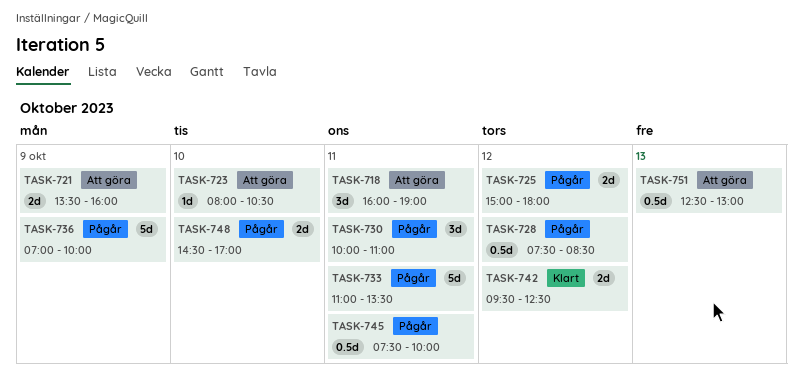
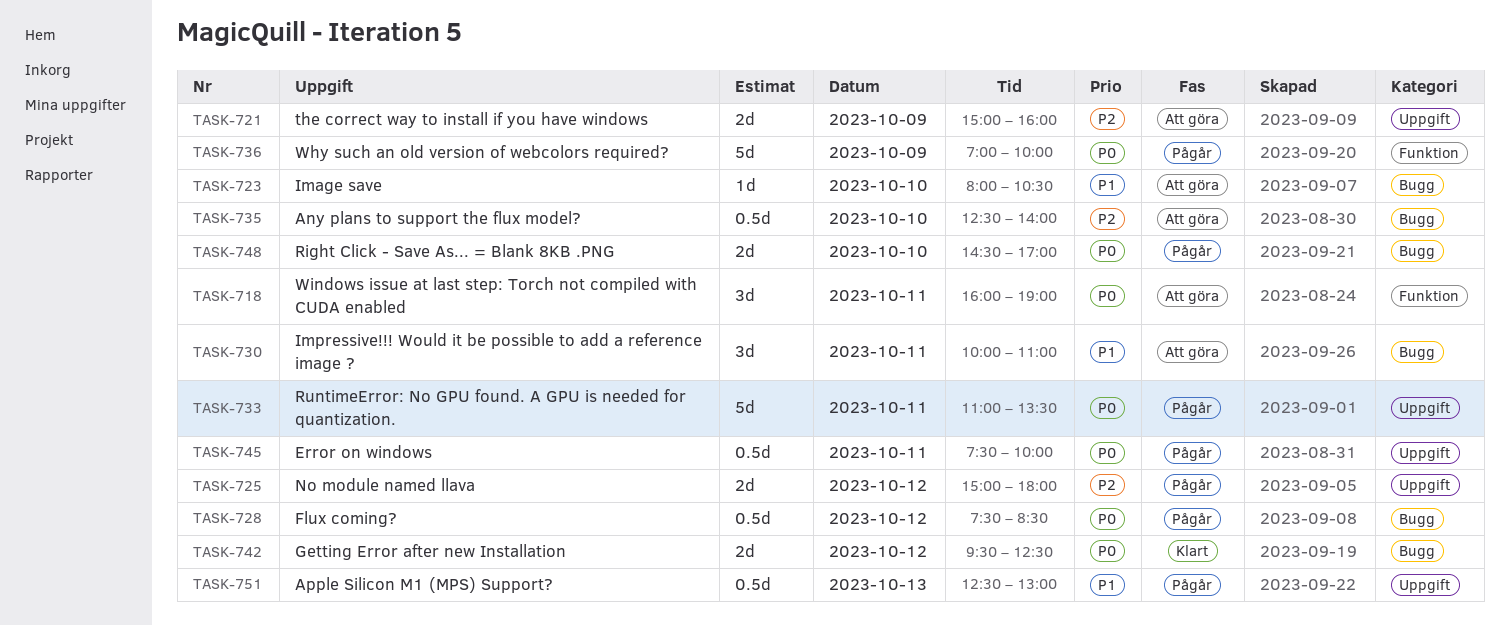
TASK-721, begins: 13:30 -> 15:00
TASK-730, status: Pågår -> Att göra
TASK-735: none -> present
TASK-751, status: Att göra -> Pågår

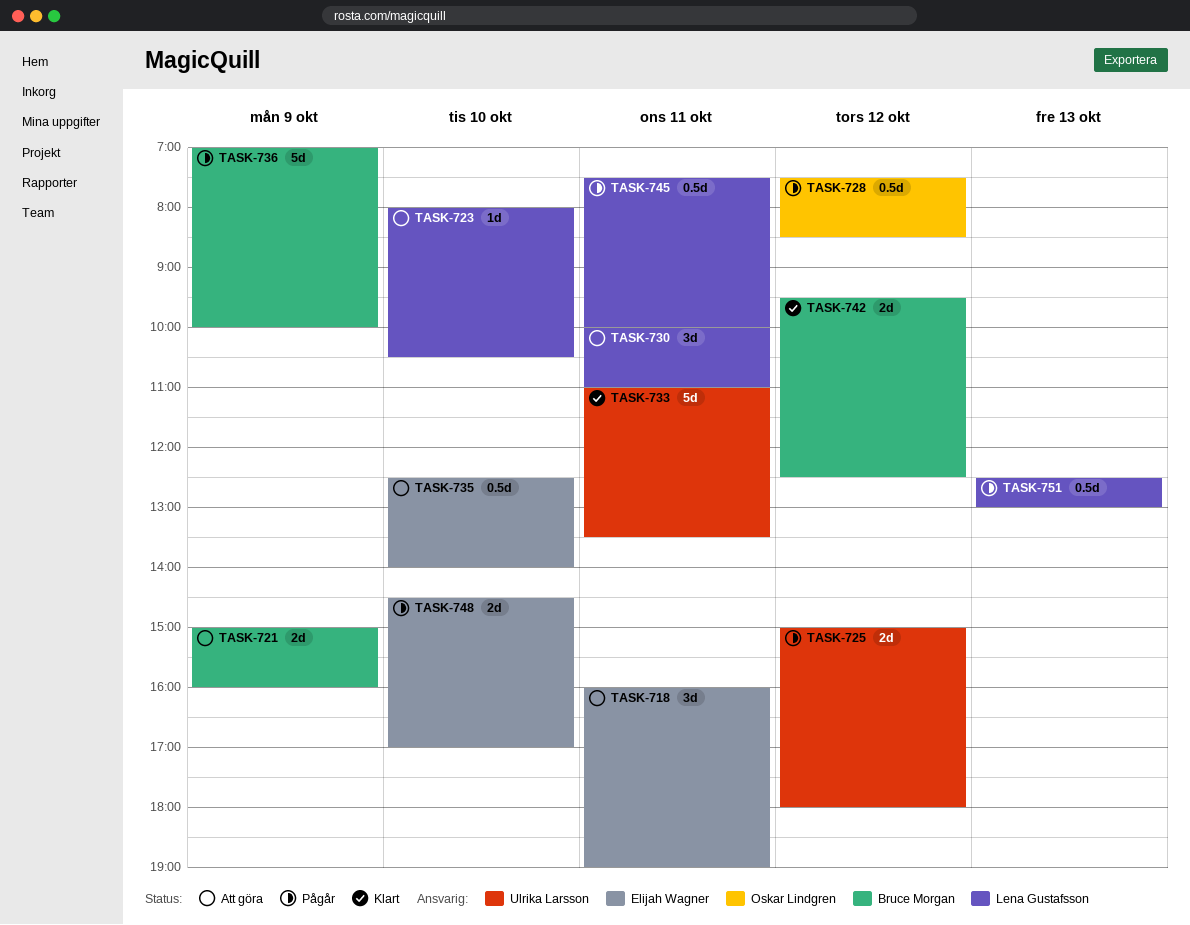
TASK-733, status: Pågår -> Klart

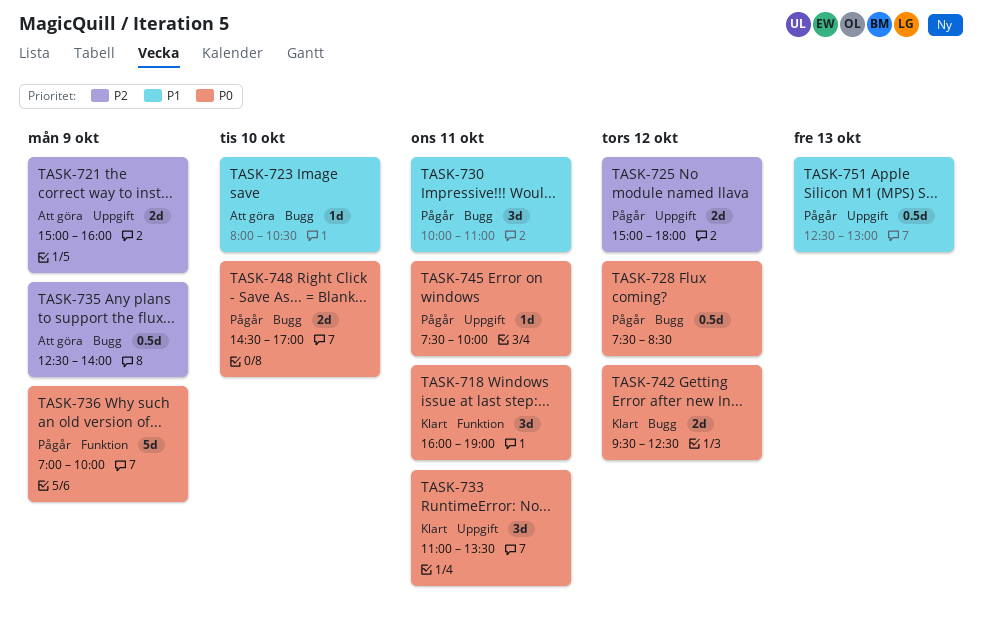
TASK-718, status: Att göra -> Klart
TASK-730, status: Att göra -> Pågår
TASK-733, estimate: 5d -> 3d
TASK-735, day: Oct 10 -> Oct 9
TASK-745, estimate: 0.5d -> 1d

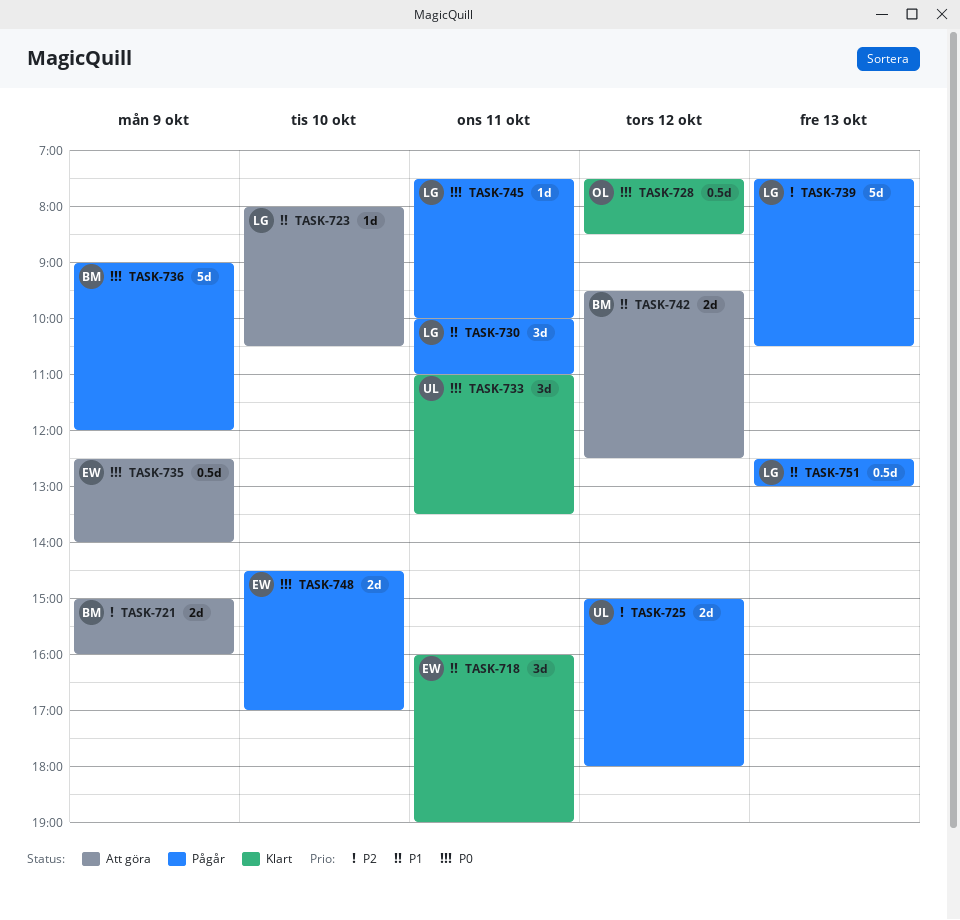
TASK-718, priority: P0 -> P1
TASK-728, status: Pågår -> Klart
TASK-735, priority: P2 -> P0
TASK-736, begins: 07:00 -> 09:00
TASK-736, ends: 10:00 -> 12:00
TASK-739: none -> present
TASK-742, status: Klart -> Att göra
TASK-742, priority: P0 -> P1

